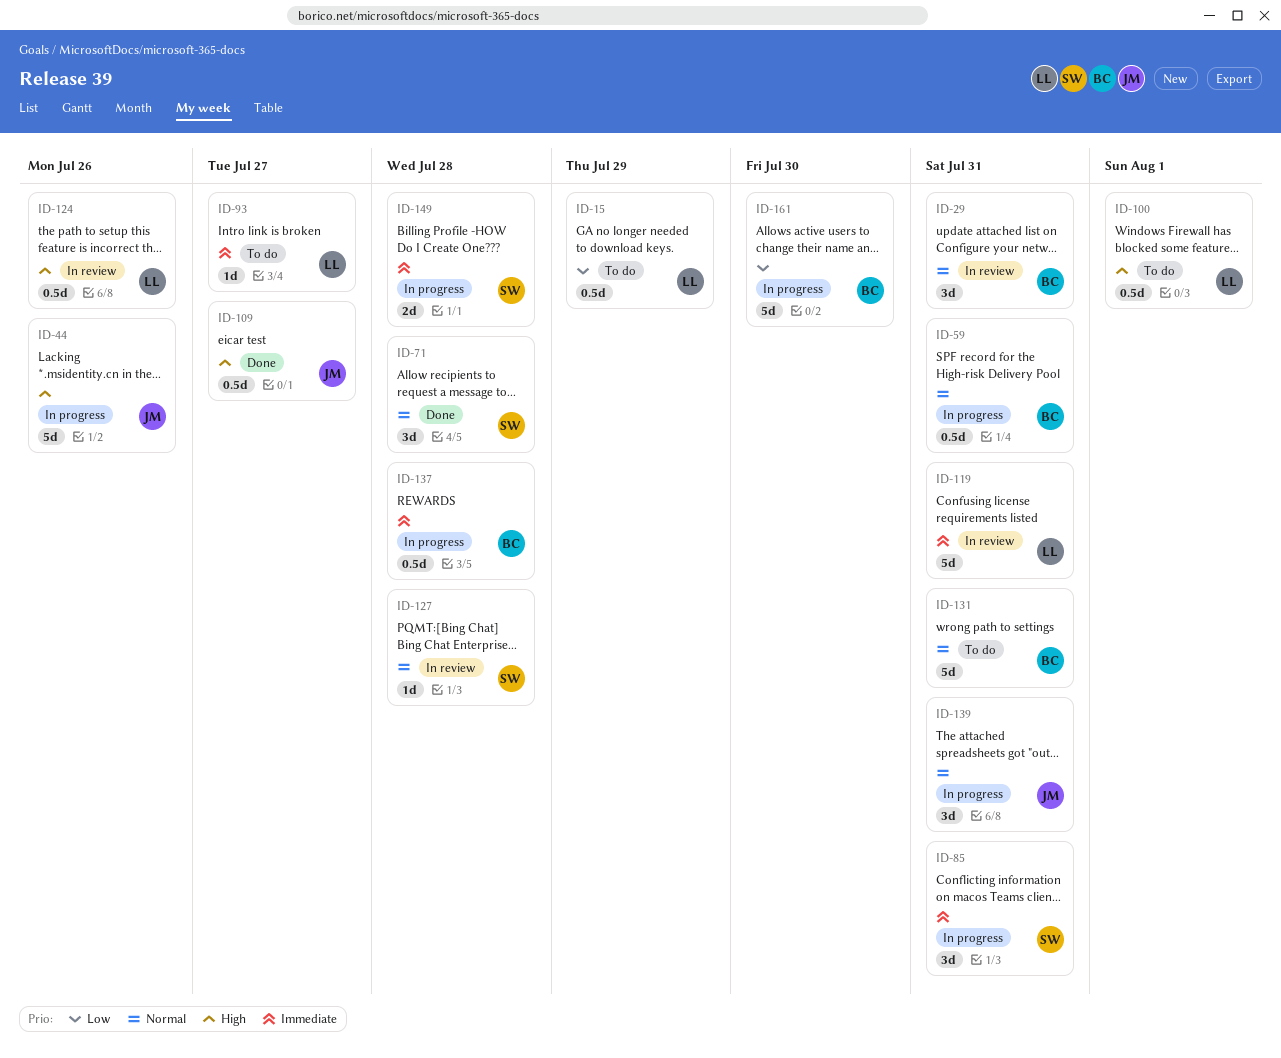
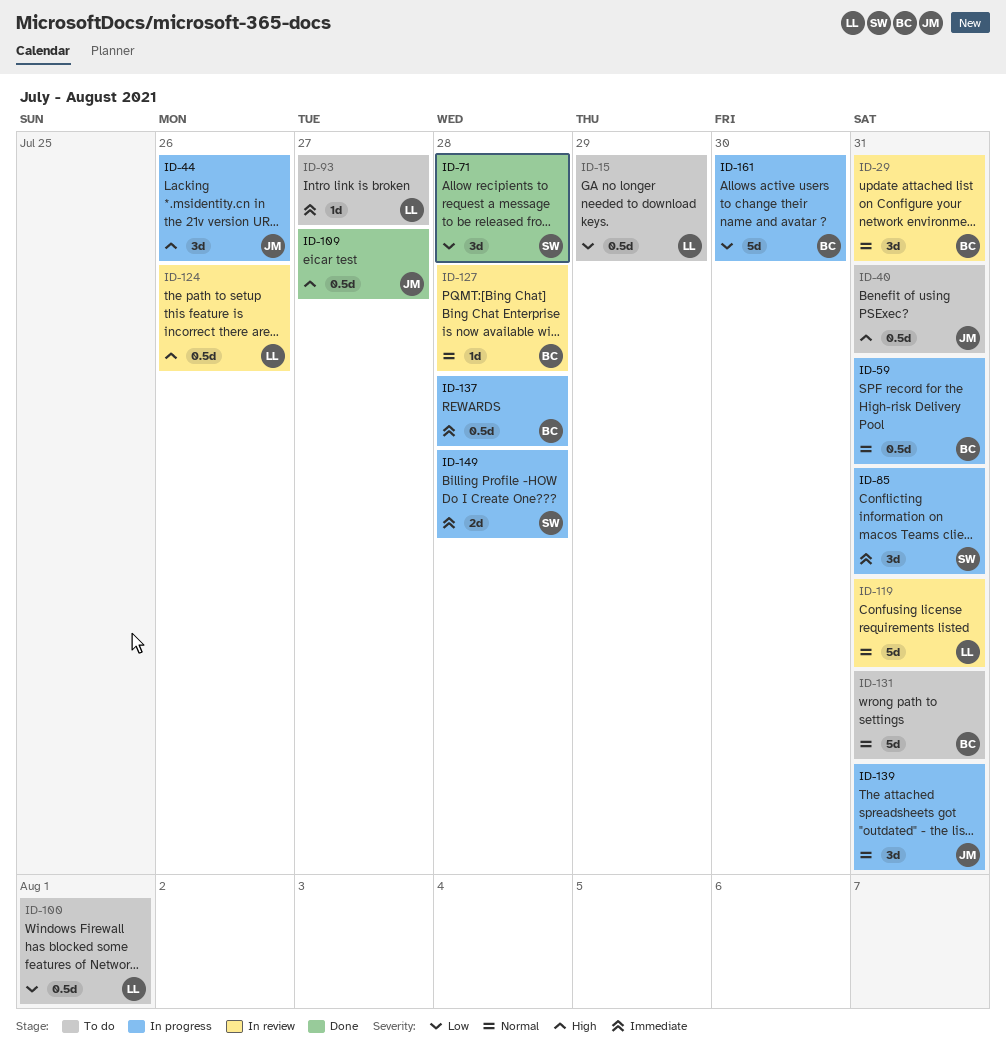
ID-40: none -> present
ID-44, estimate: 5d -> 3d
ID-71, priority: Normal -> Low
ID-100, priority: High -> Low
ID-119, priority: Immediate -> Normal
ID-127, owner: SW -> BC

